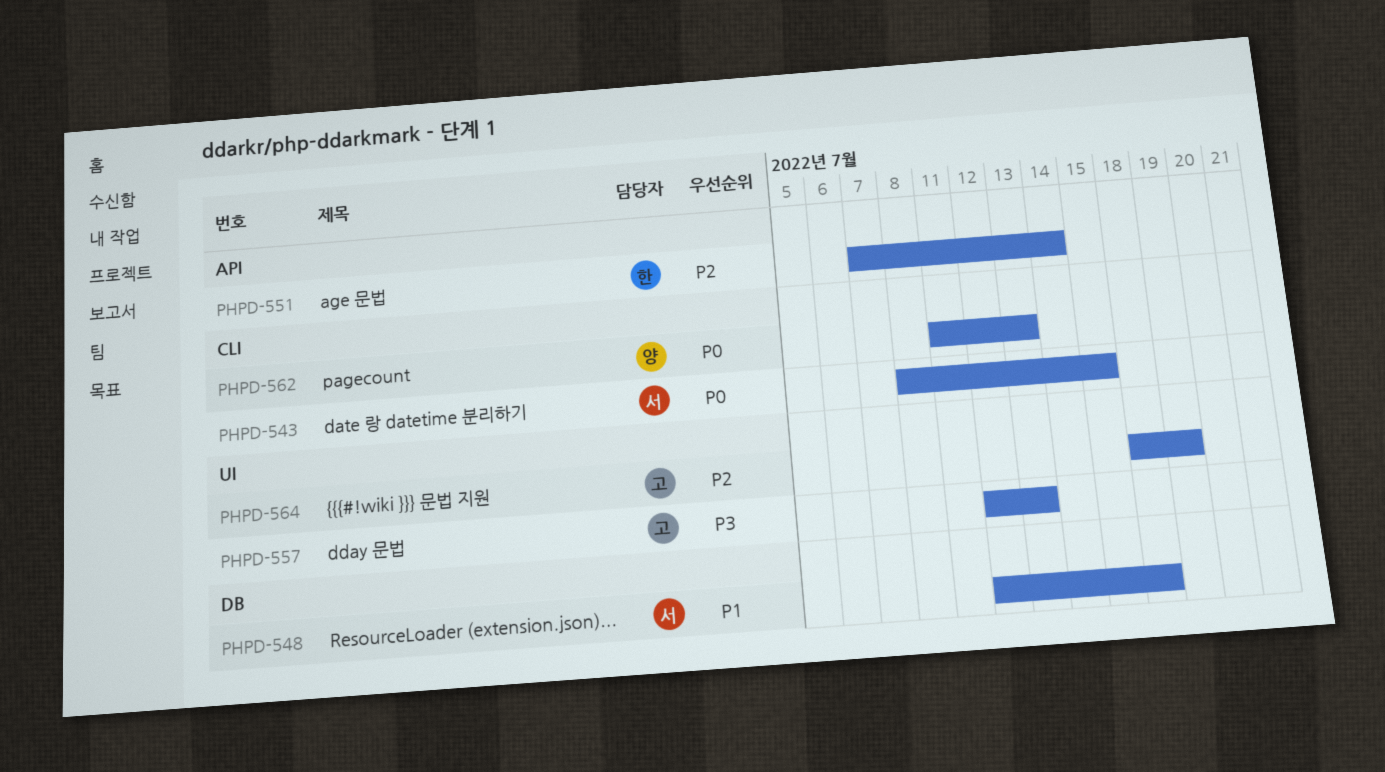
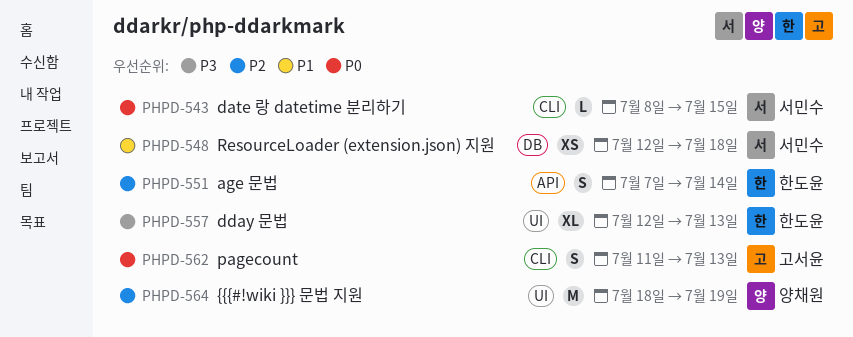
PHPD-557, owner: 고서윤 -> 한도윤
PHPD-562, owner: 양채원 -> 고서윤
PHPD-564, owner: 고서윤 -> 양채원

